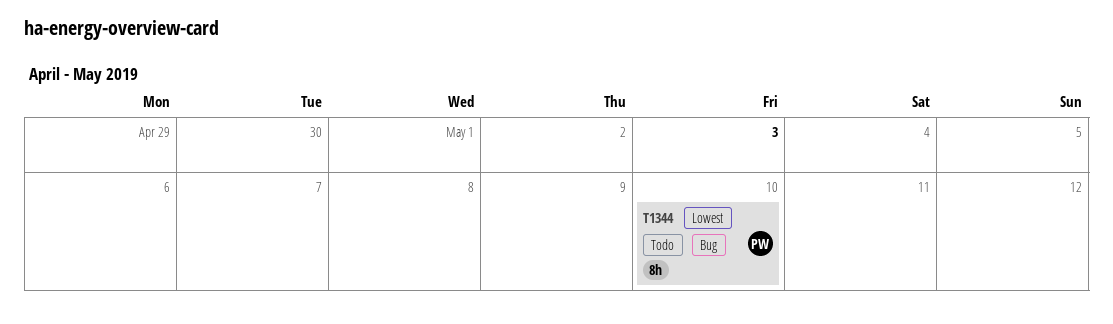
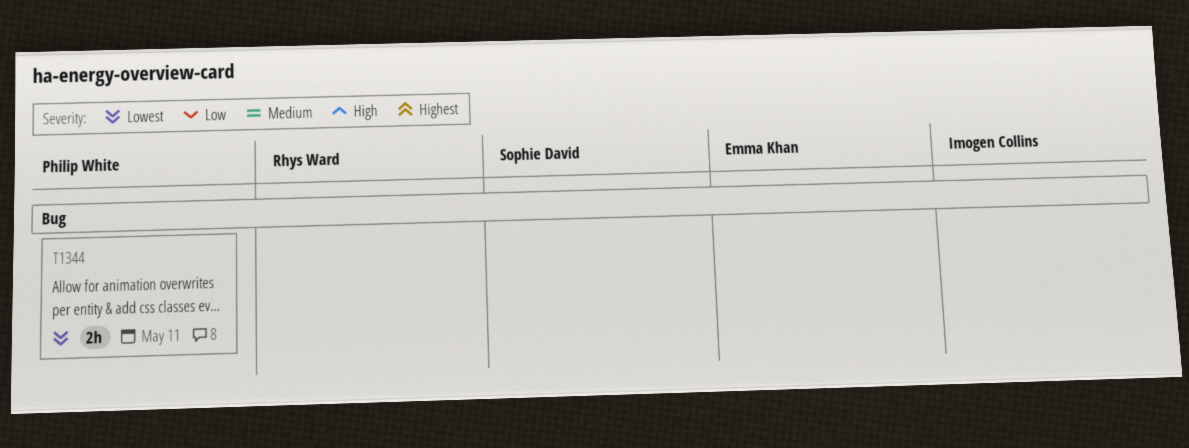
T1344, estimate: 8h -> 2h
T1344, due: May 10 -> May 11

